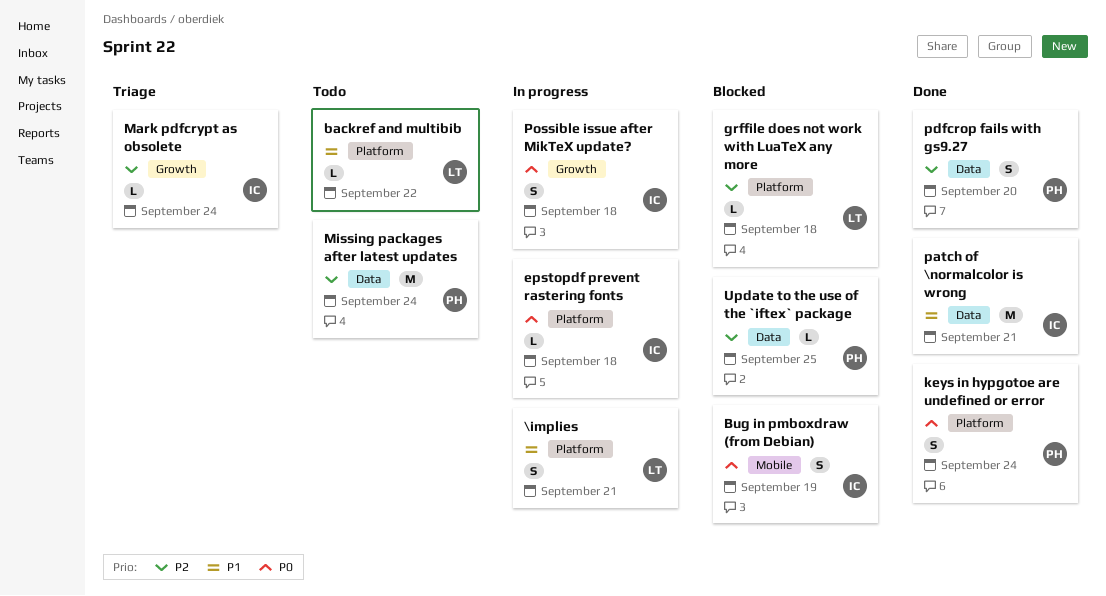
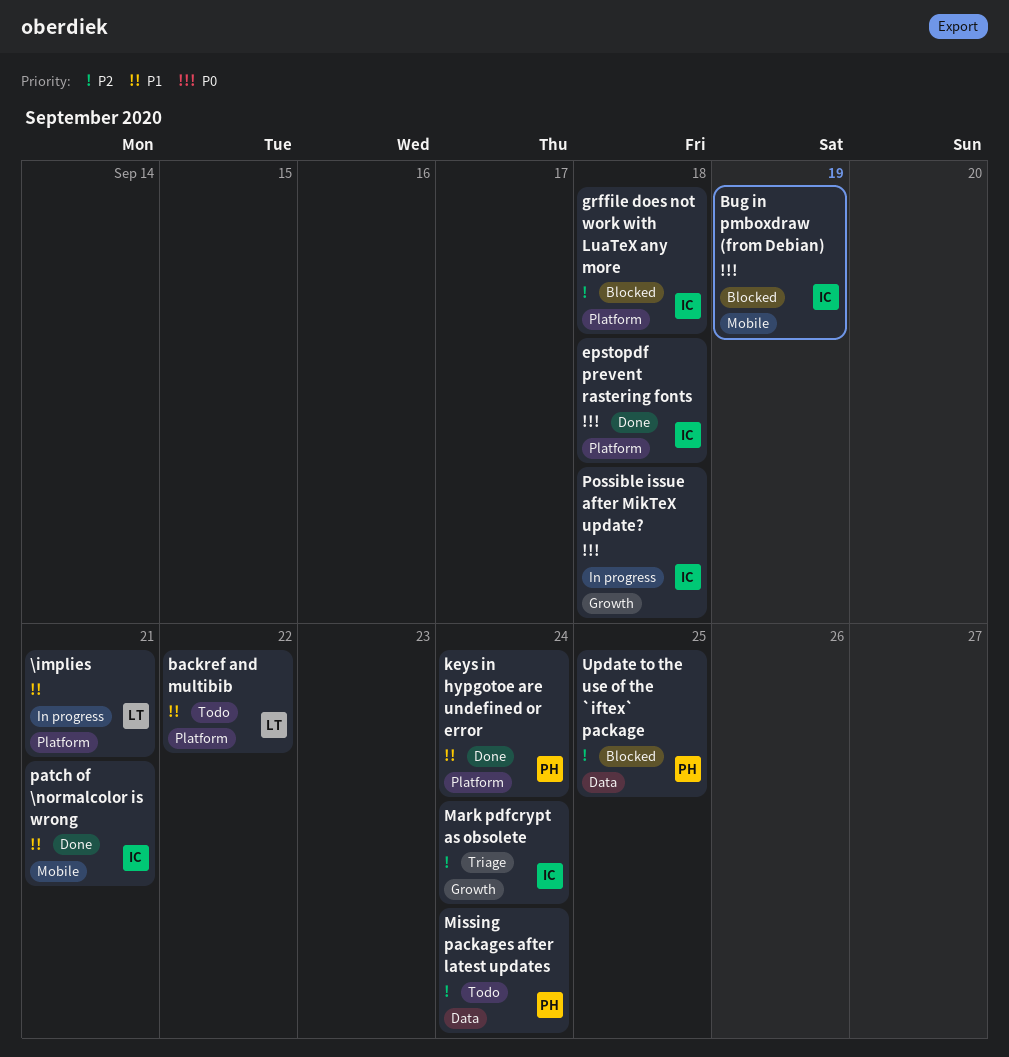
epstopdf prevent rastering fonts, status: In progress -> Done
grffile does not work with LuaTeX any more, owner: LT -> IC
keys in hypgotoe are undefined or error, priority: P0 -> P1
patch of \normalcolor is wrong, label: Data -> Mobile
pdfcrop fails with gs9.27: present -> none

